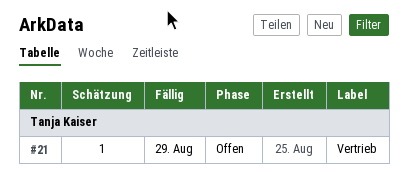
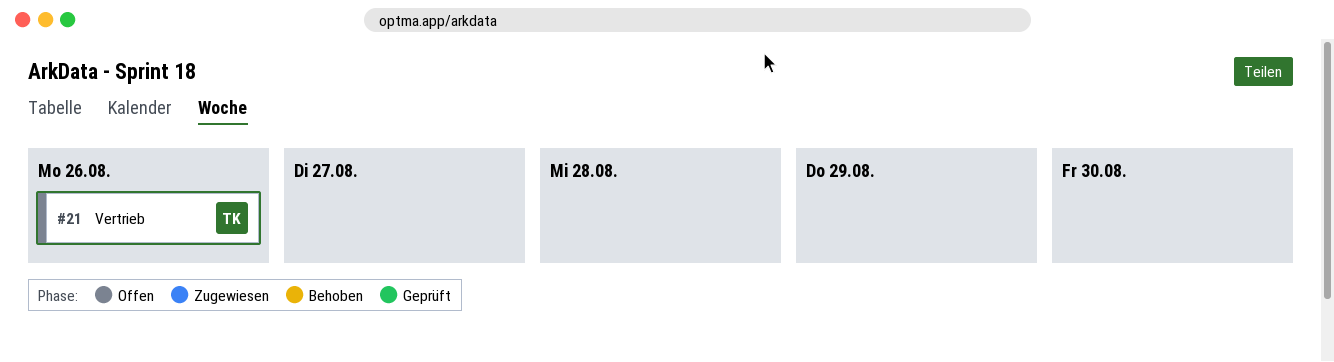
#21, due: Aug 29 -> Aug 26

